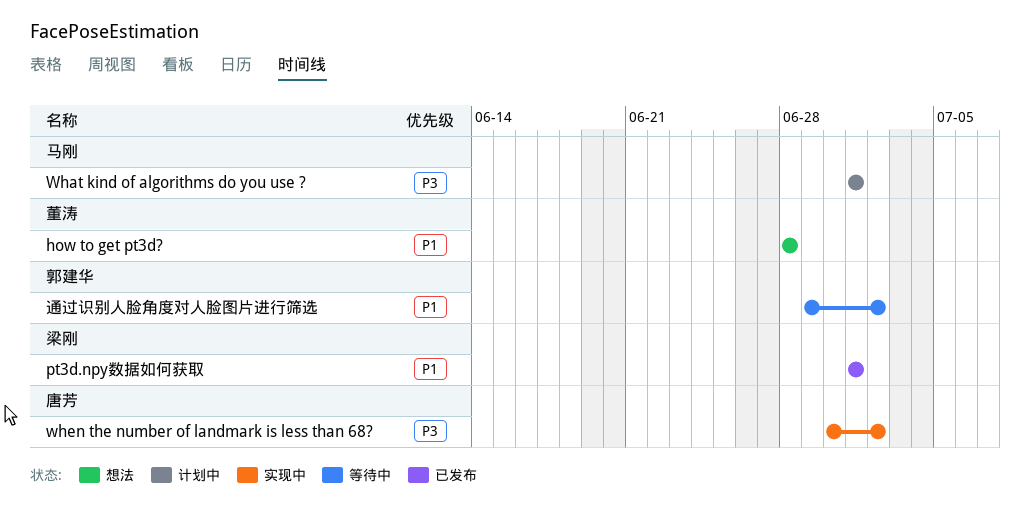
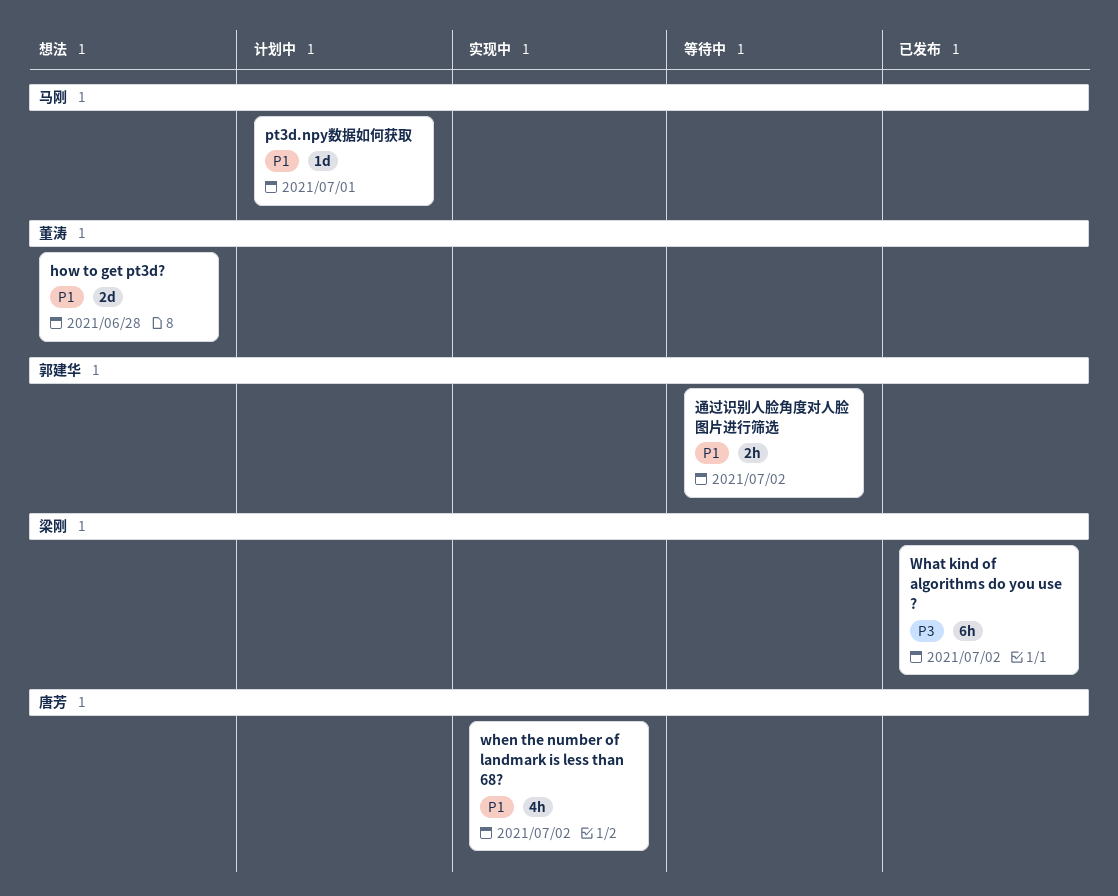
pt3d.npy数据如何获取, status: 已发布 -> 计划中
pt3d.npy数据如何获取, owner: 梁刚 -> 马刚
What kind of algorithms do you use ?, status: 计划中 -> 已发布
What kind of algorithms do you use ?, owner: 马刚 -> 梁刚
What kind of algorithms do you use ?, due: Jul 1 -> Jul 2
when the number of landmark is less than 68?, priority: P3 -> P1

